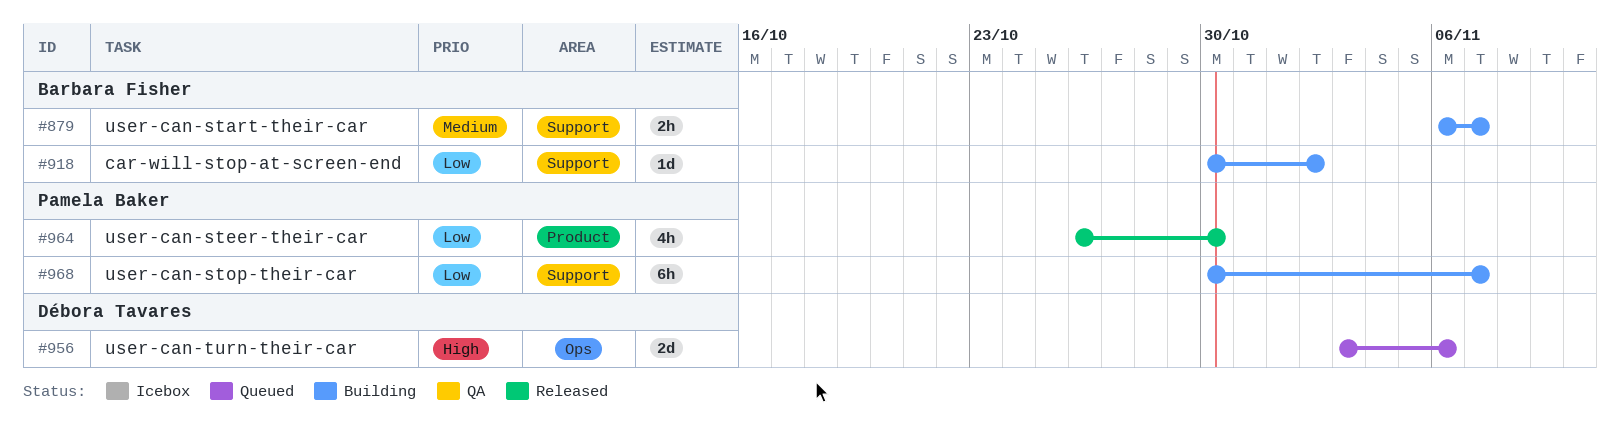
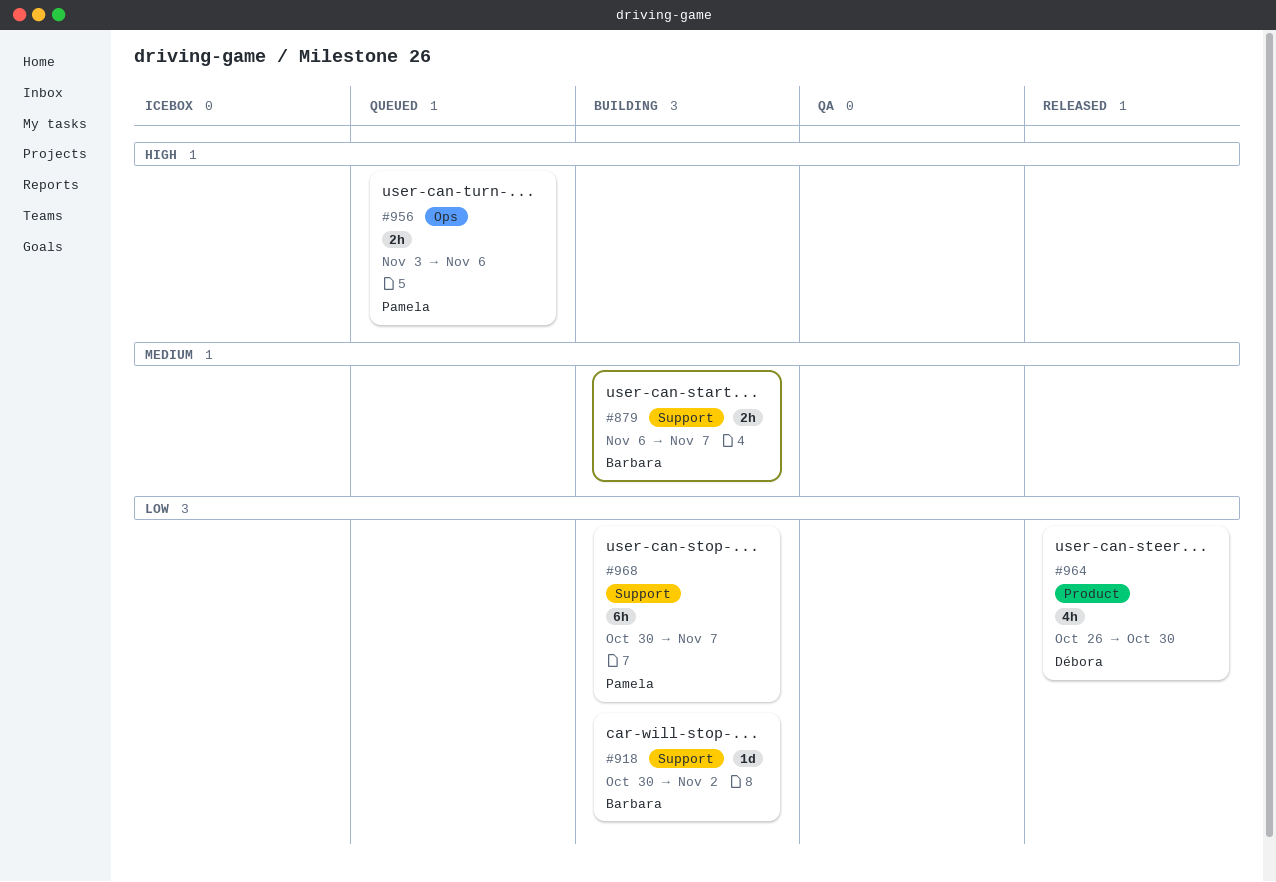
#956, owner: Débora Tavares -> Pamela Baker
#956, estimate: 2d -> 2h
#964, owner: Pamela Baker -> Débora Tavares

